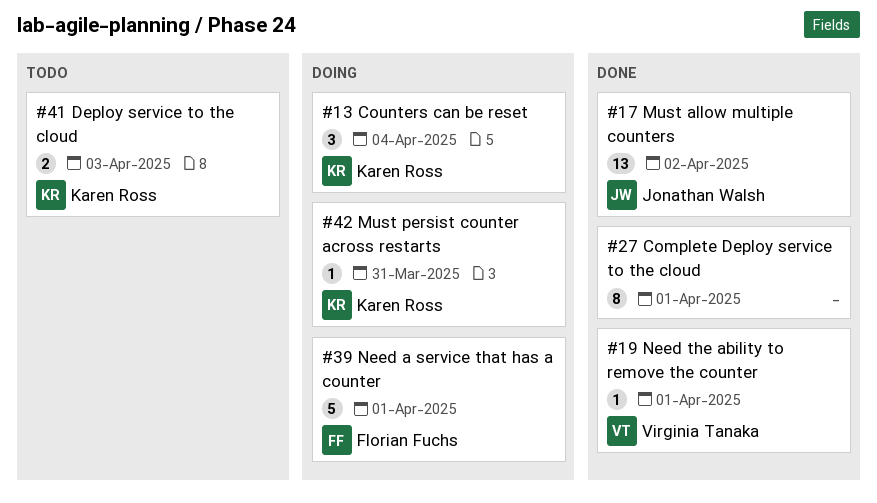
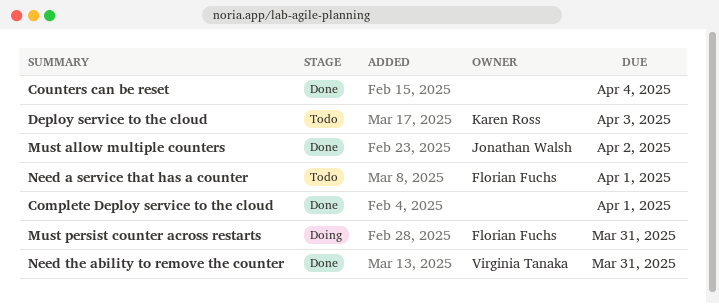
Counters can be reset, status: Doing -> Done
Counters can be reset, owner: Karen Ross -> none
Must persist counter across restarts, owner: Karen Ross -> Florian Fuchs
Need a service that has a counter, status: Doing -> Todo
Need the ability to remove the counter, due: Apr 1 -> Mar 31

